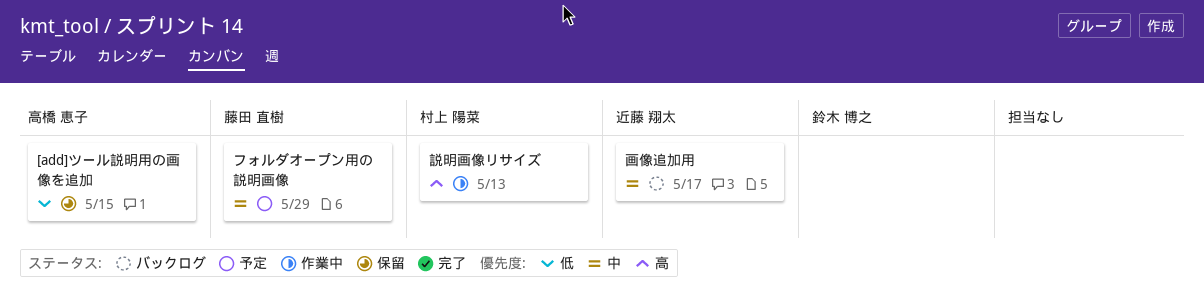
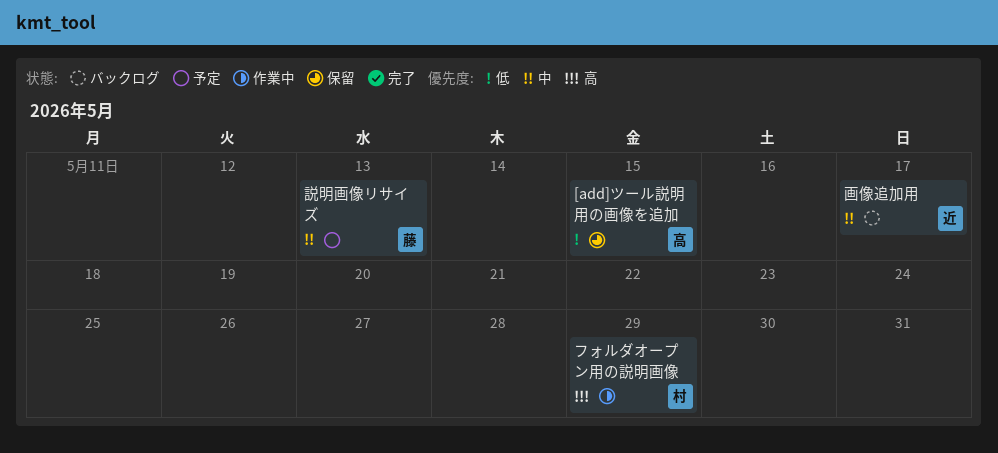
フォルダオープン用の説明画像, status: 予定 -> 作業中
フォルダオープン用の説明画像, owner: 藤田 直樹 -> 村上 陽菜
フォルダオープン用の説明画像, priority: 中 -> 高
説明画像リサイズ, status: 作業中 -> 予定
説明画像リサイズ, owner: 村上 陽菜 -> 藤田 直樹
説明画像リサイズ, priority: 高 -> 中

